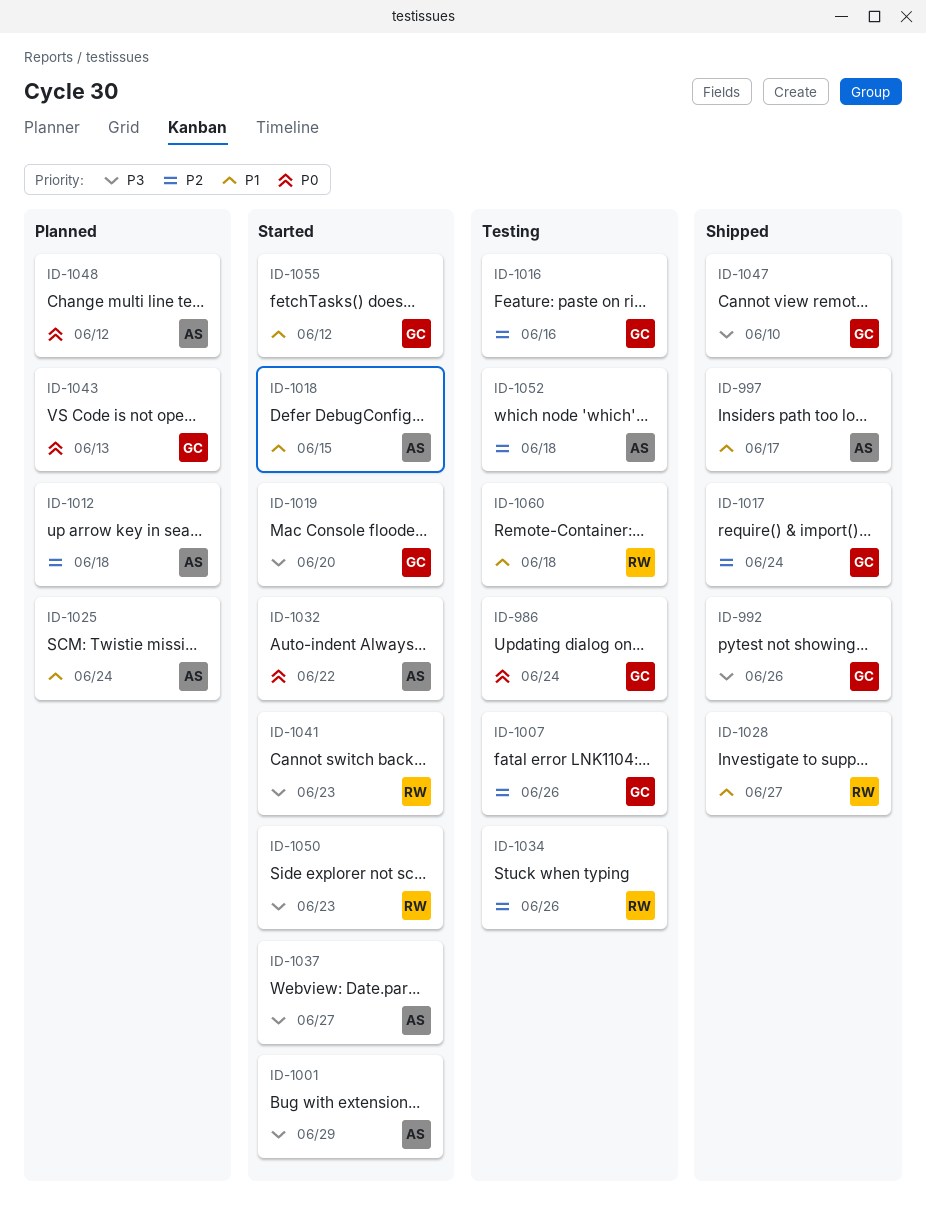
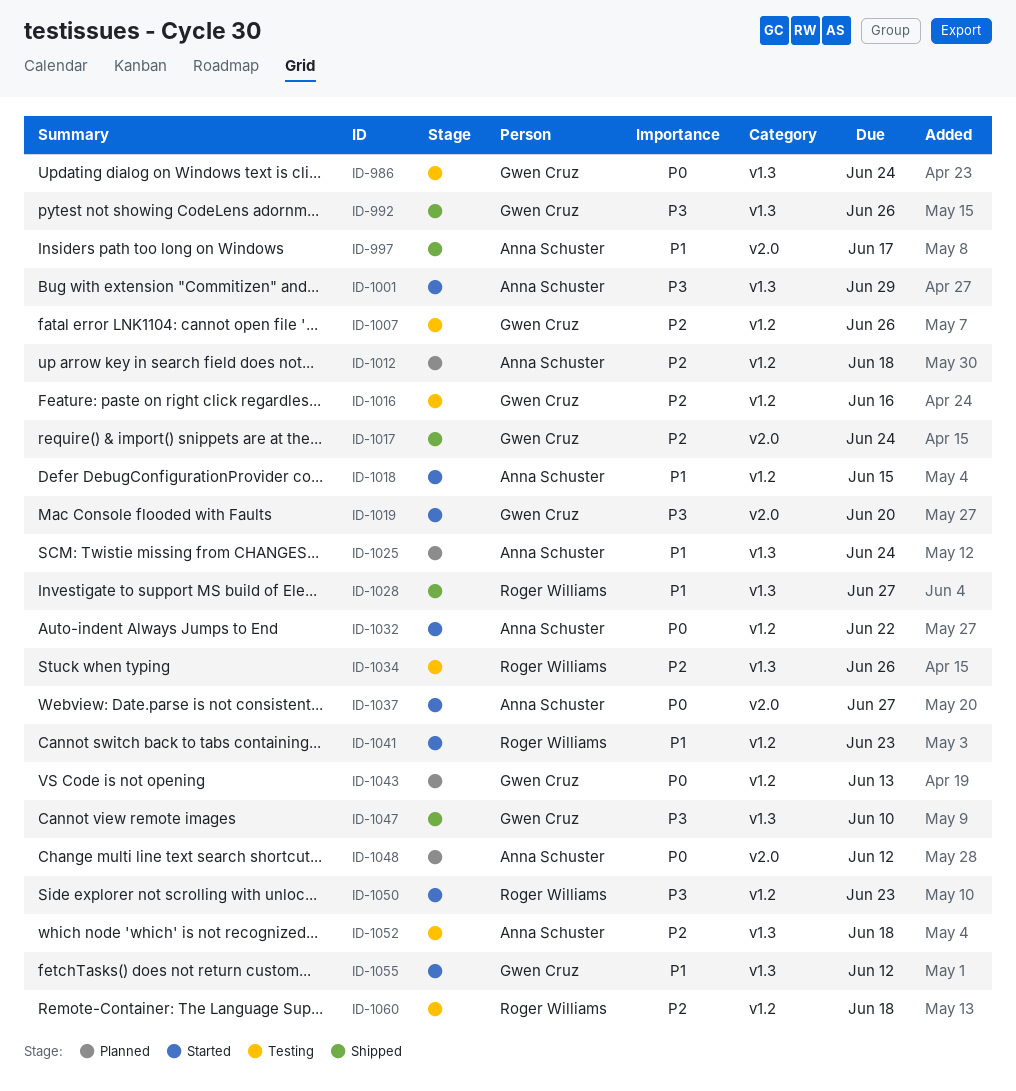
ID-1037, priority: P3 -> P0
ID-1041, priority: P3 -> P1
ID-1060, priority: P1 -> P2

